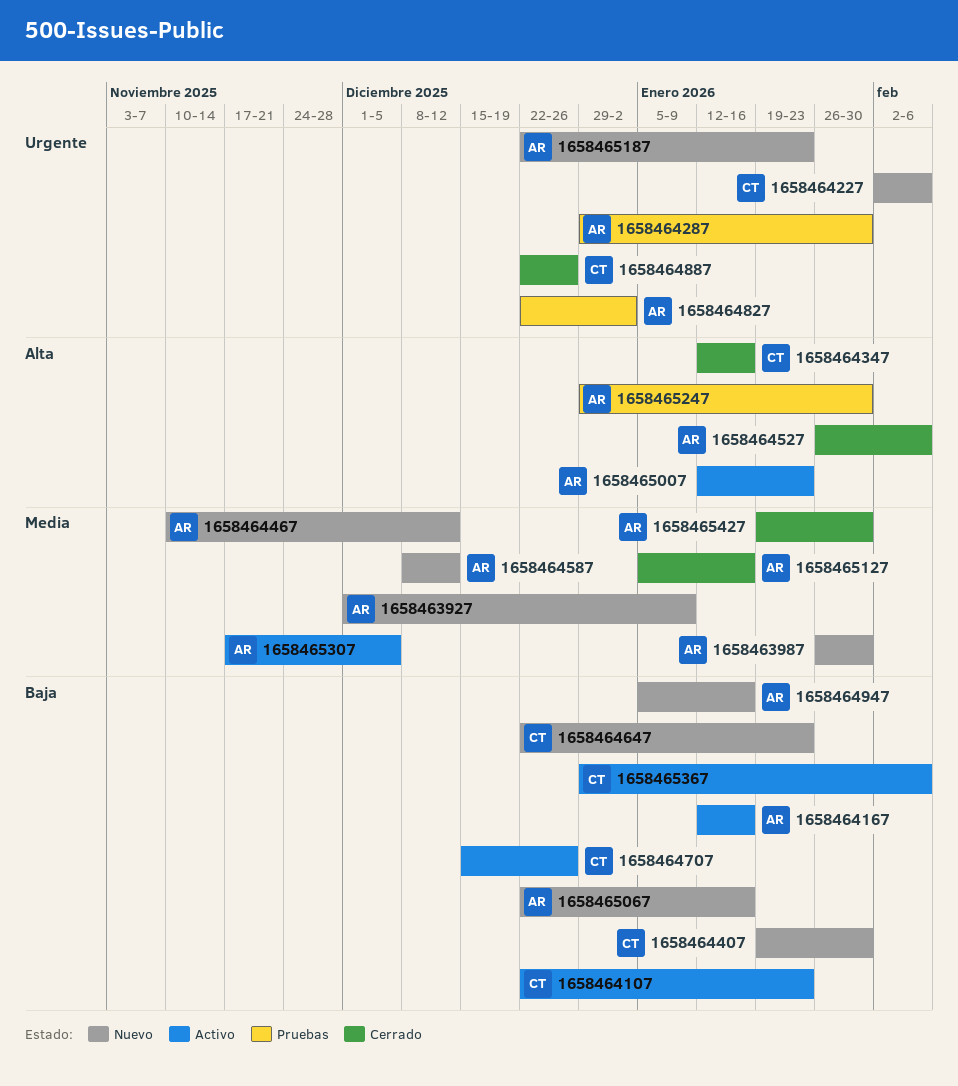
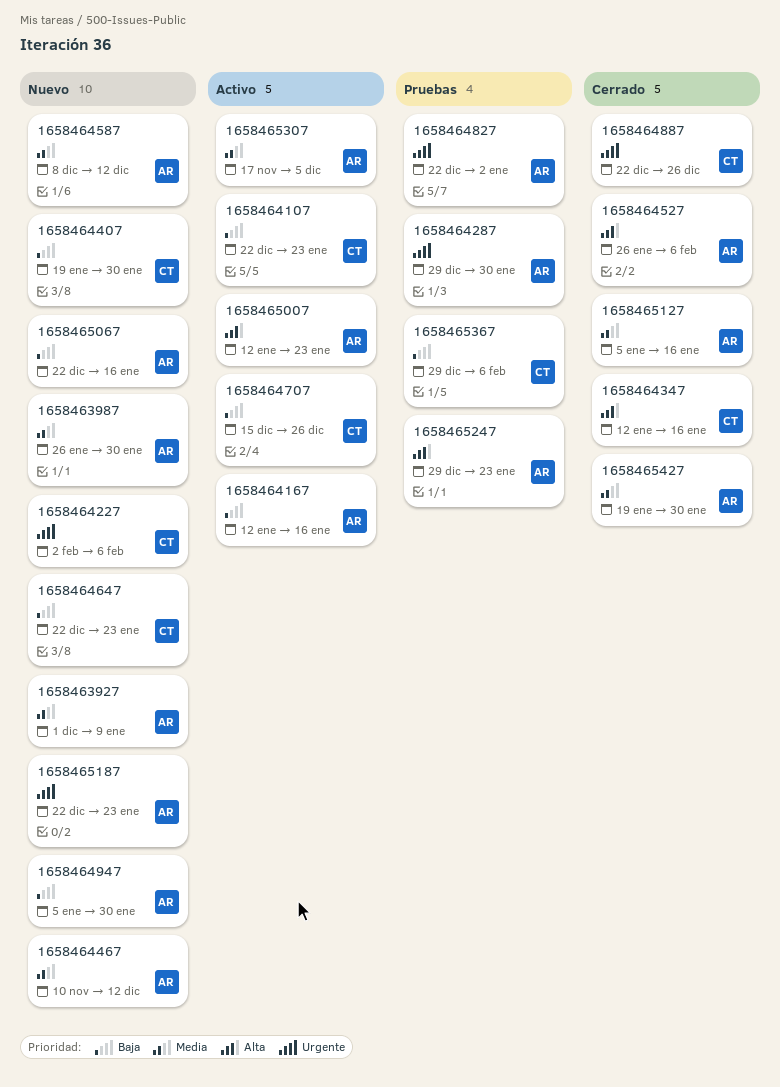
1658464947, due: Jan 16 -> Jan 30
1658465247, due: Jan 30 -> Jan 23
1658465367, status: Activo -> Pruebas

